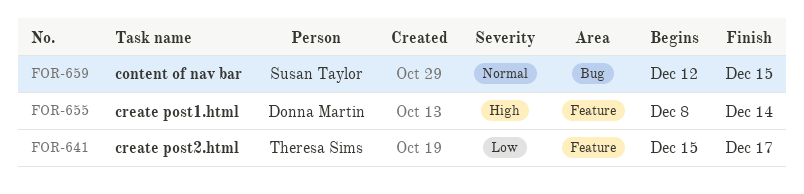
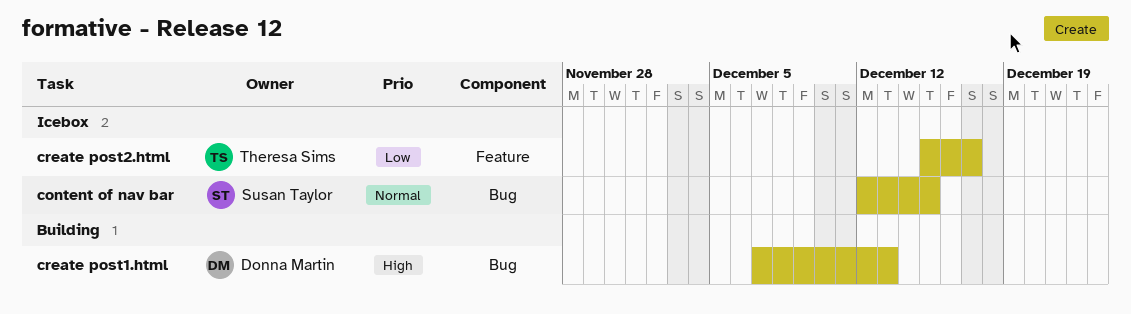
create post1.html, label: Feature -> Bug
create post1.html, start: Dec 8 -> Dec 7
create post1.html, due: Dec 14 -> Dec 13

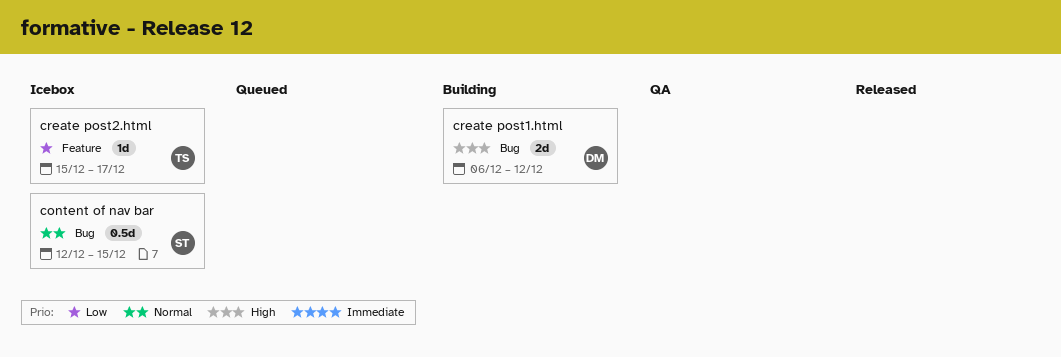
create post1.html, start: Dec 7 -> Dec 6
create post1.html, due: Dec 13 -> Dec 12

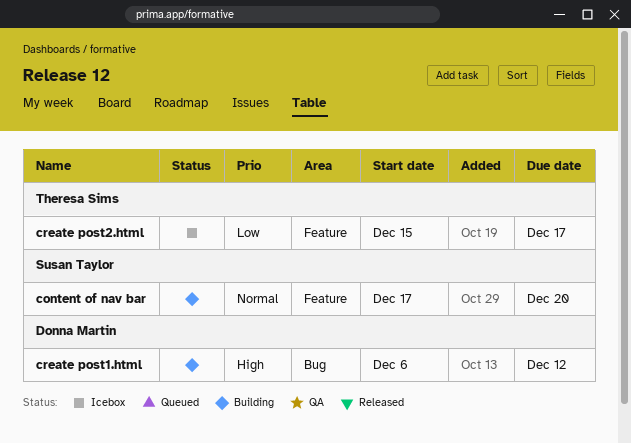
content of nav bar, status: Icebox -> Building
content of nav bar, label: Bug -> Feature
content of nav bar, start: Dec 12 -> Dec 17
content of nav bar, due: Dec 15 -> Dec 20

